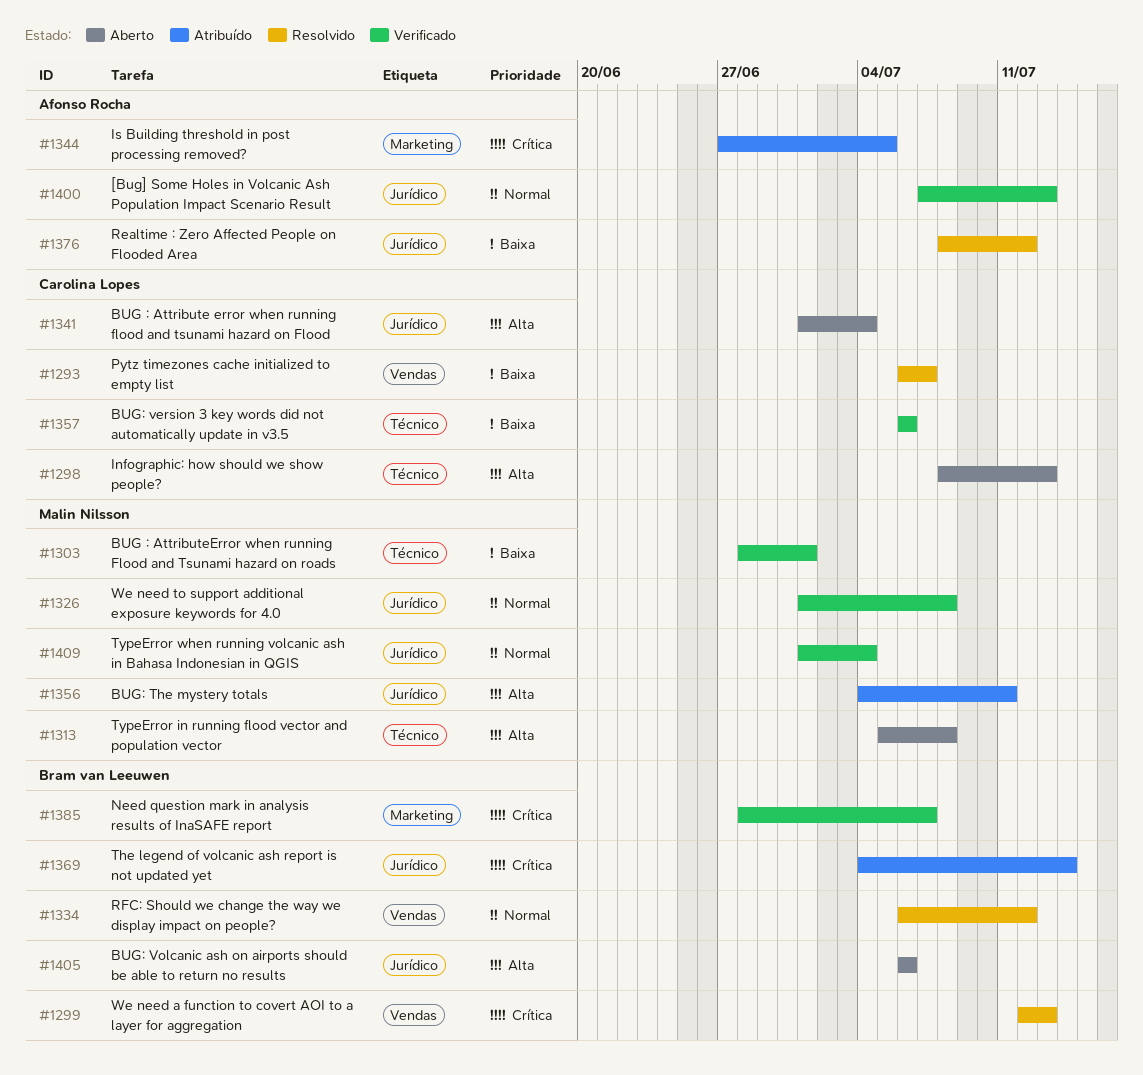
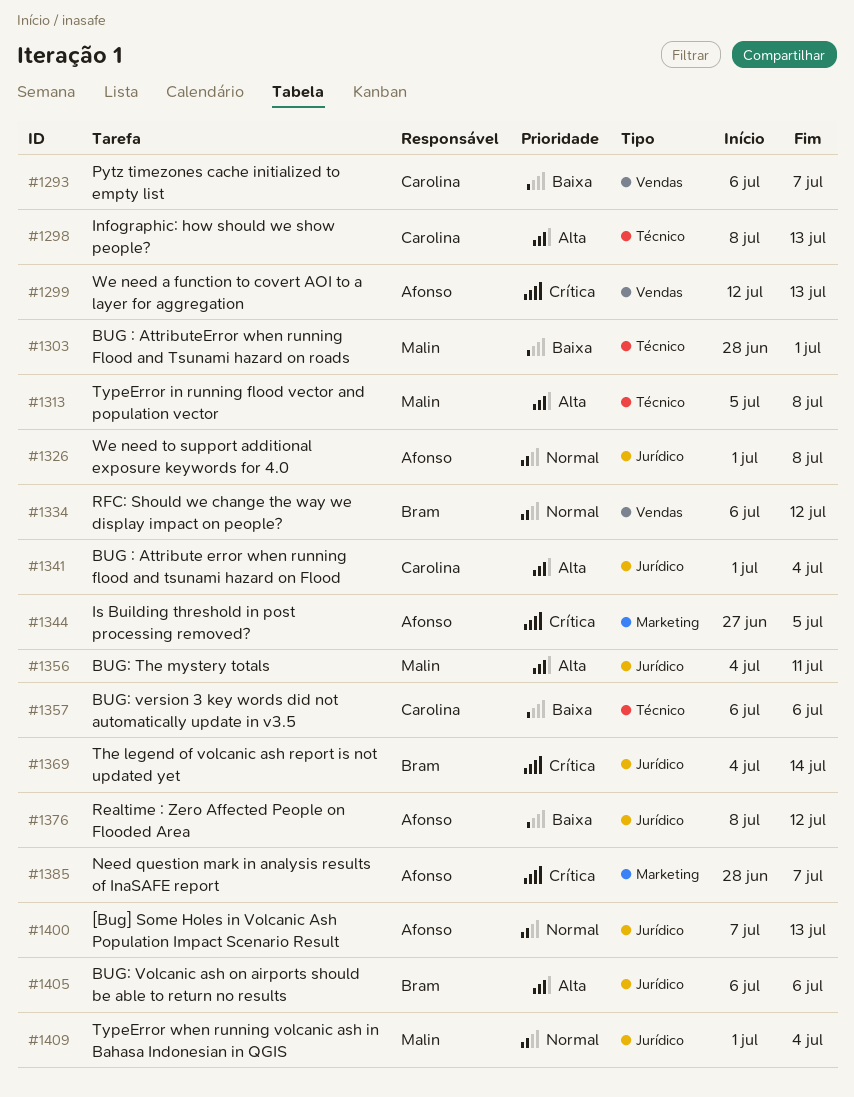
#1299, owner: Bram van Leeuwen -> Afonso Rocha
#1326, owner: Malin Nilsson -> Afonso Rocha
#1385, owner: Bram van Leeuwen -> Afonso Rocha

